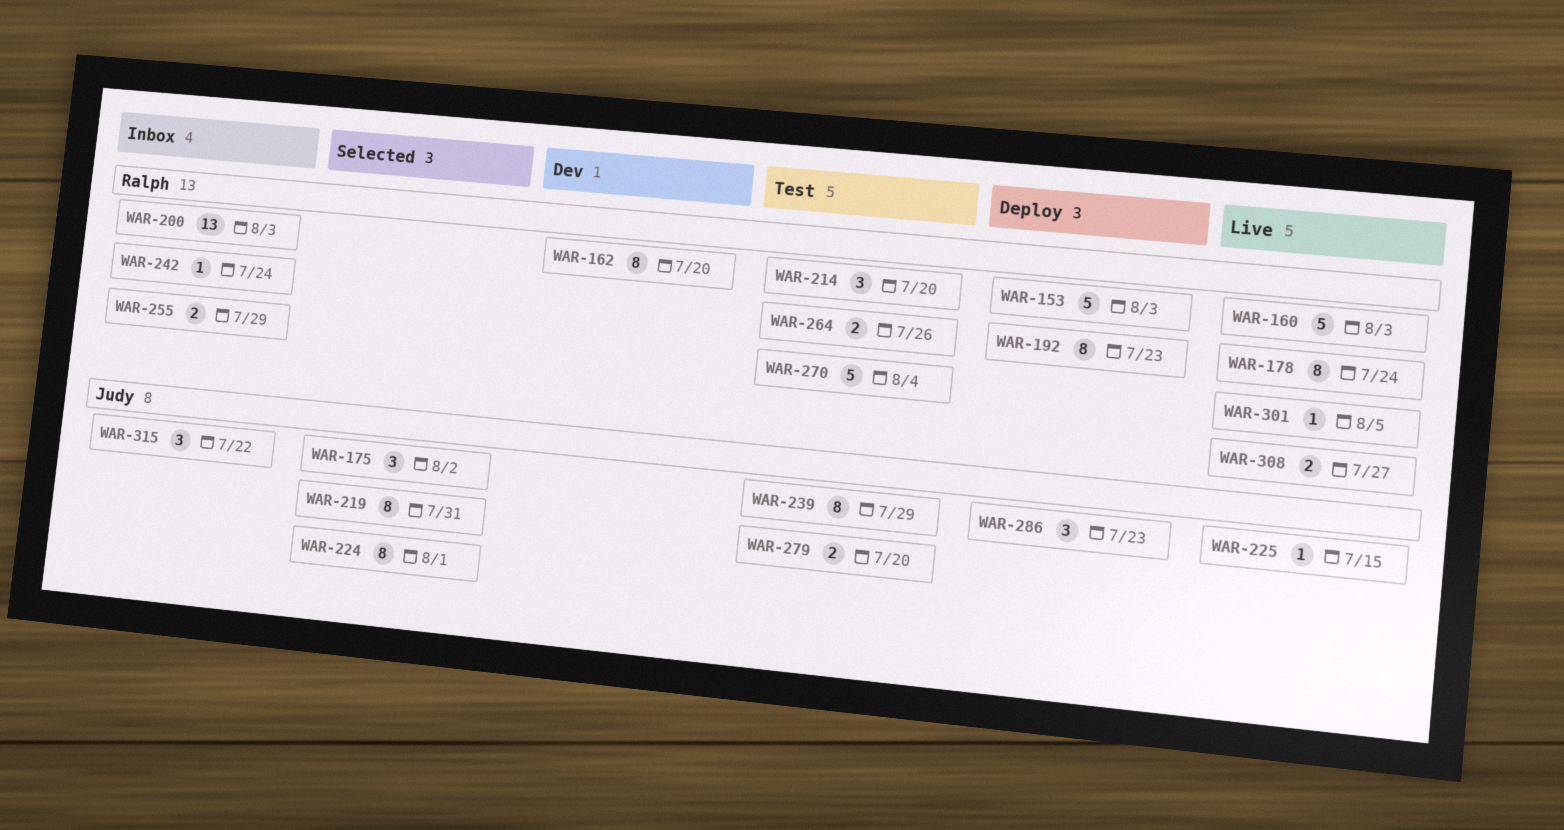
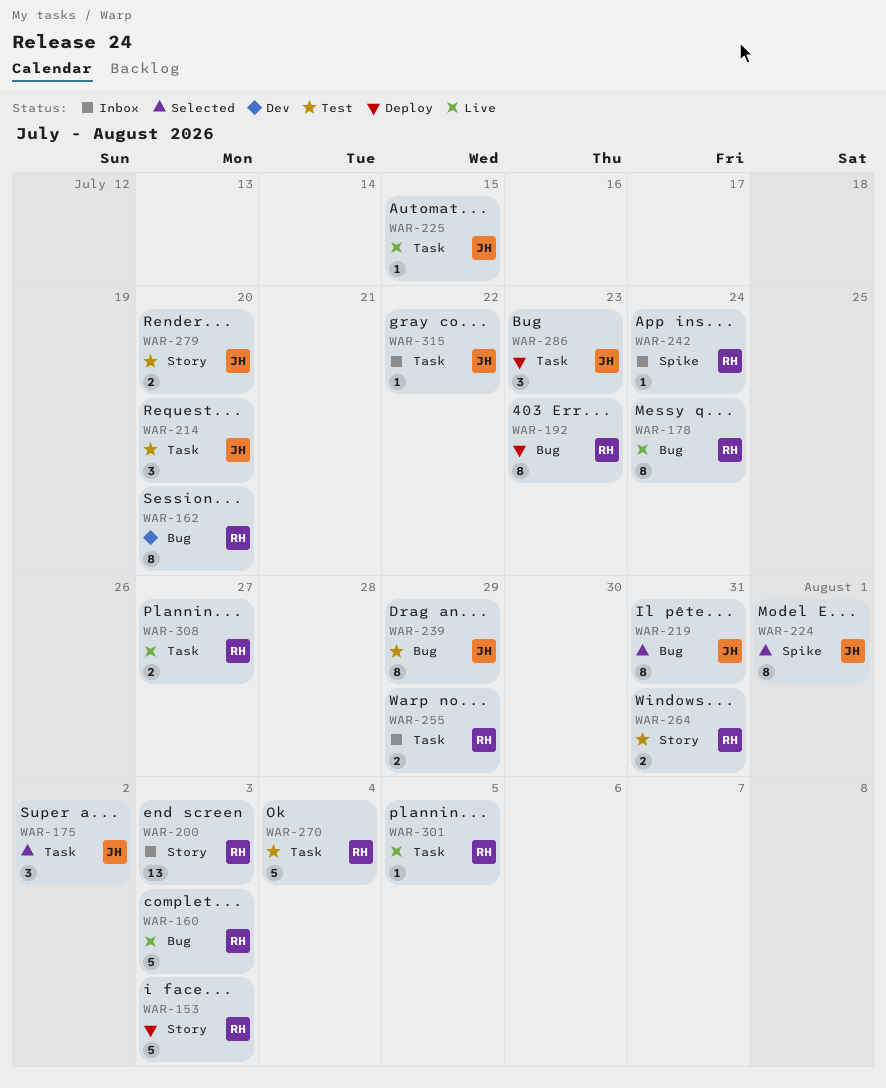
WAR-214, owner: Ralph -> Judy
WAR-264, due: Jul 26 -> Jul 31
WAR-315, estimate: 3 -> 1

